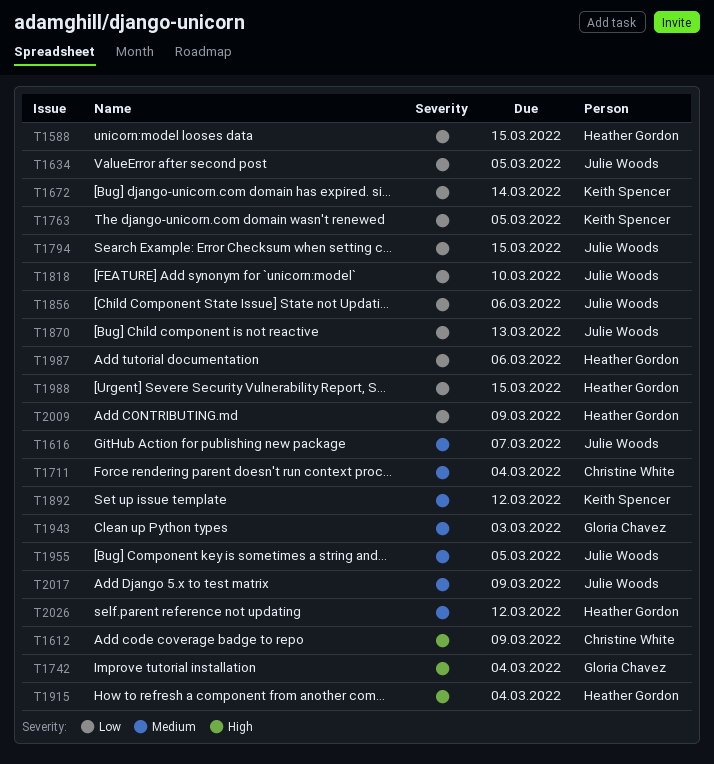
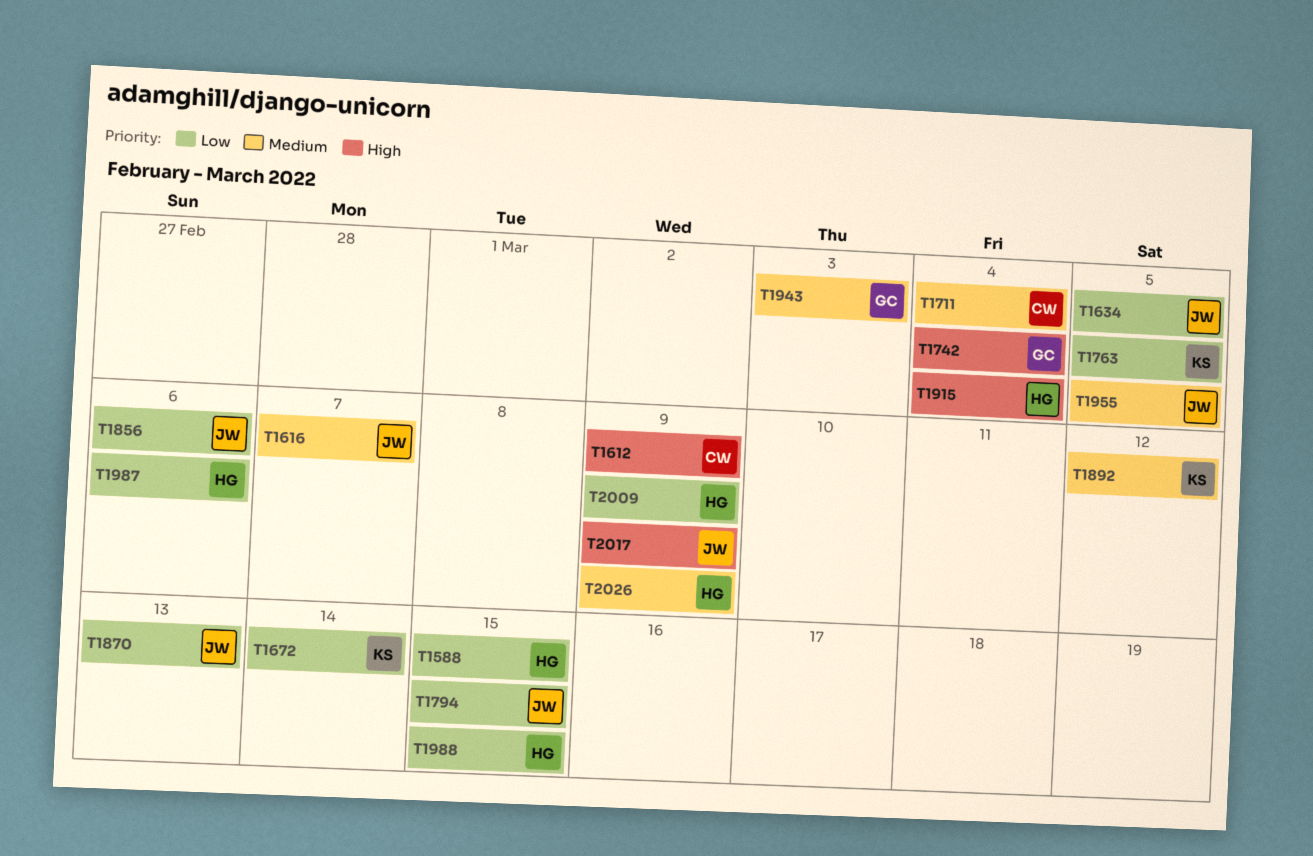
T1818: present -> none
T2017, priority: Medium -> High
T2026, due: Mar 12 -> Mar 9

